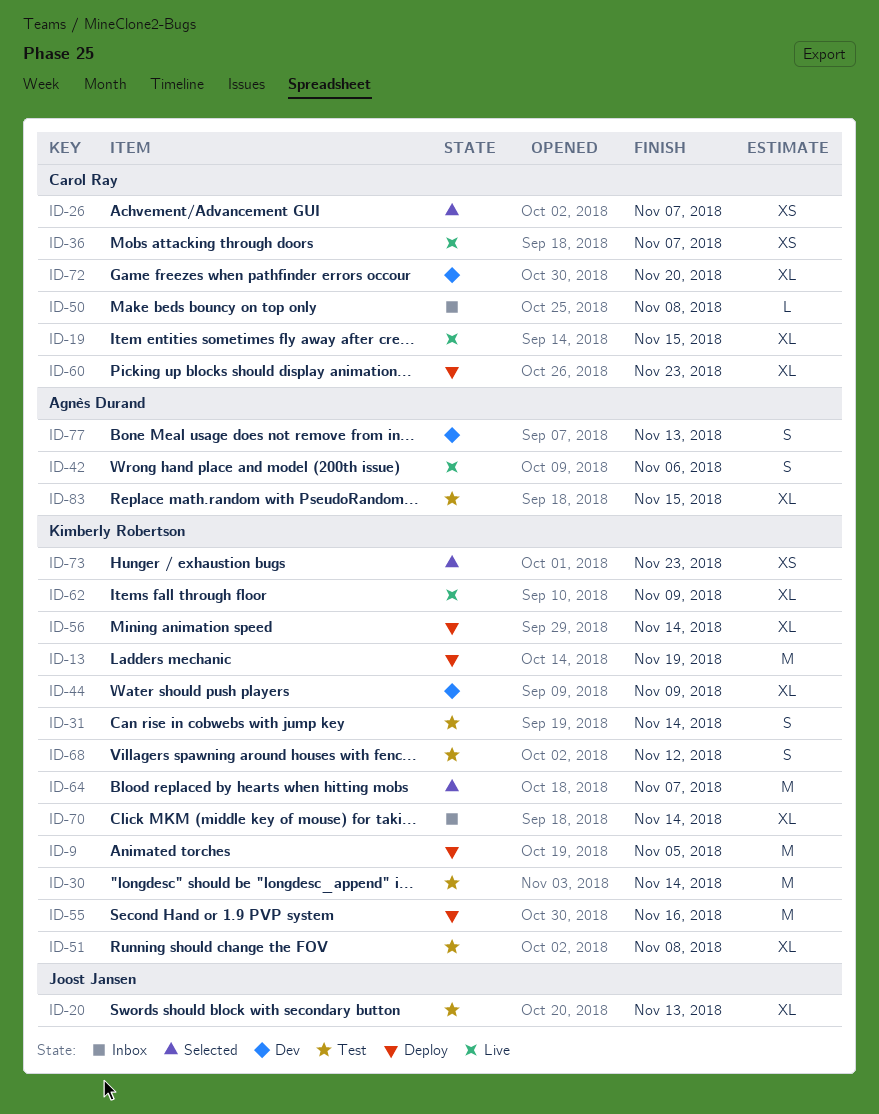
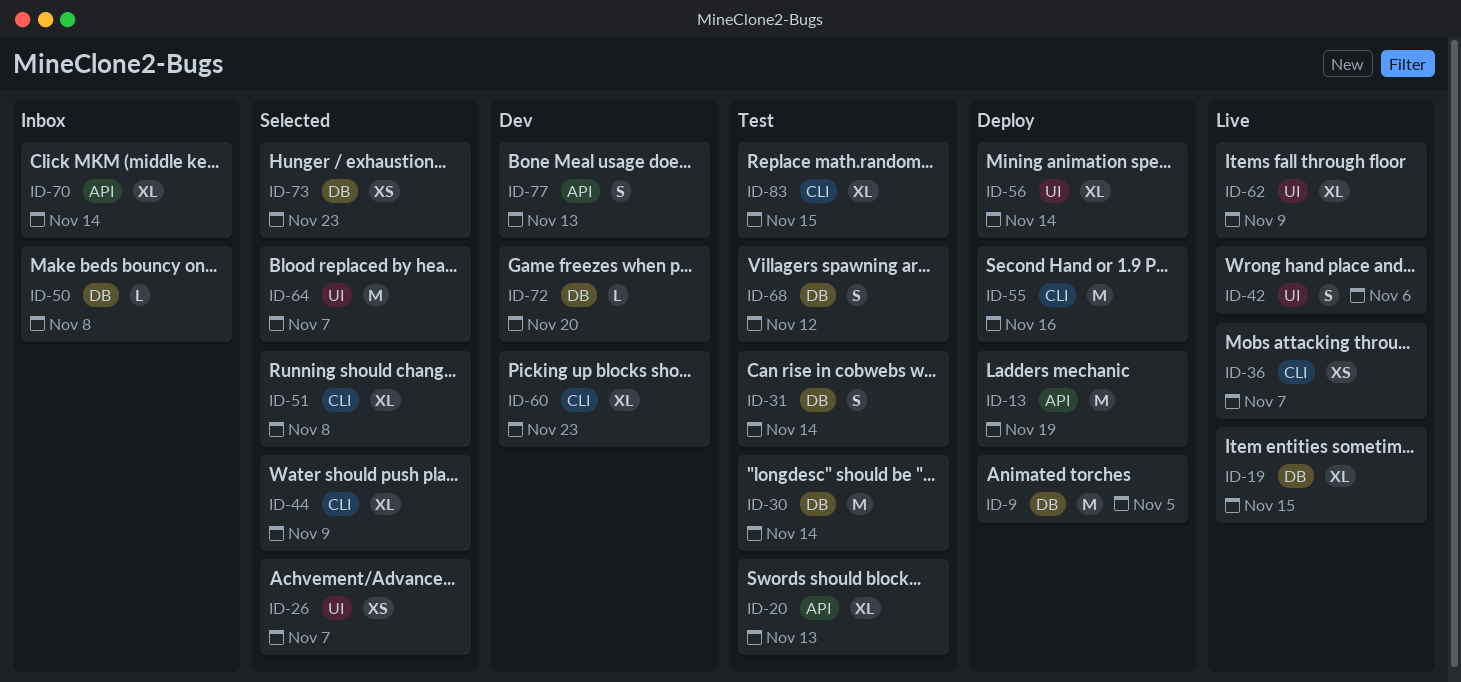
ID-44, status: Dev -> Selected
ID-51, status: Test -> Selected
ID-60, status: Deploy -> Dev
ID-72, estimate: XL -> L

